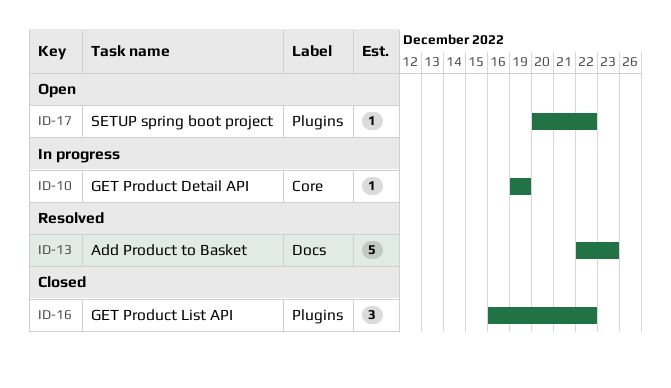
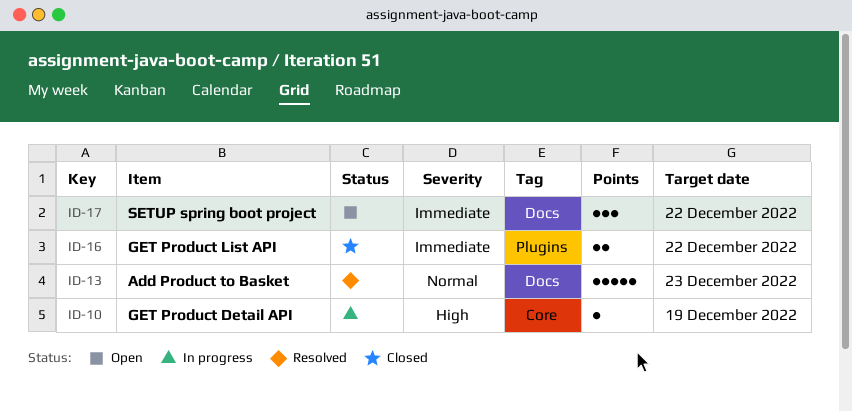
ID-16, estimate: 3 -> 2
ID-17, label: Plugins -> Docs
ID-17, estimate: 1 -> 3

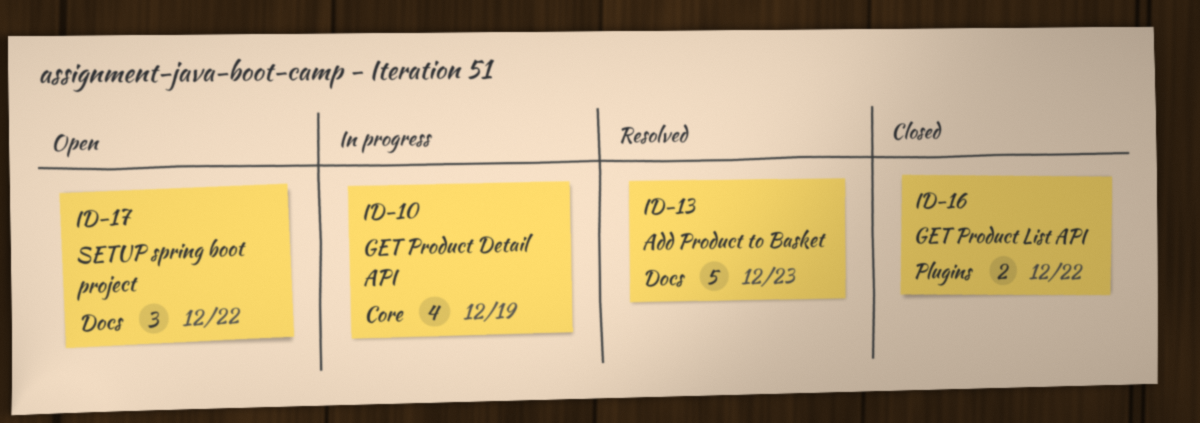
ID-10, estimate: 1 -> 4

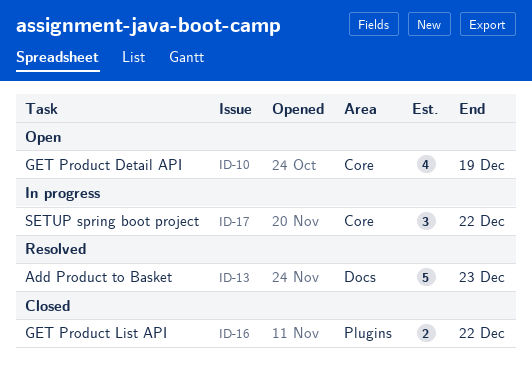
ID-10, status: In progress -> Open
ID-17, status: Open -> In progress
ID-17, label: Docs -> Core

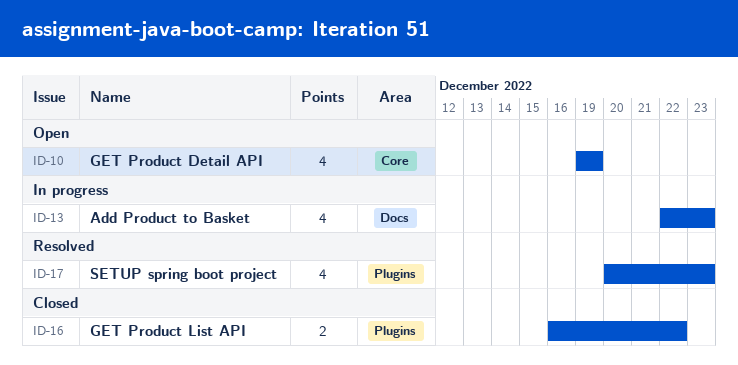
ID-13, status: Resolved -> In progress
ID-13, estimate: 5 -> 4
ID-17, status: In progress -> Resolved
ID-17, label: Core -> Plugins
ID-17, estimate: 3 -> 4
ID-17, due: Dec 22 -> Dec 23

